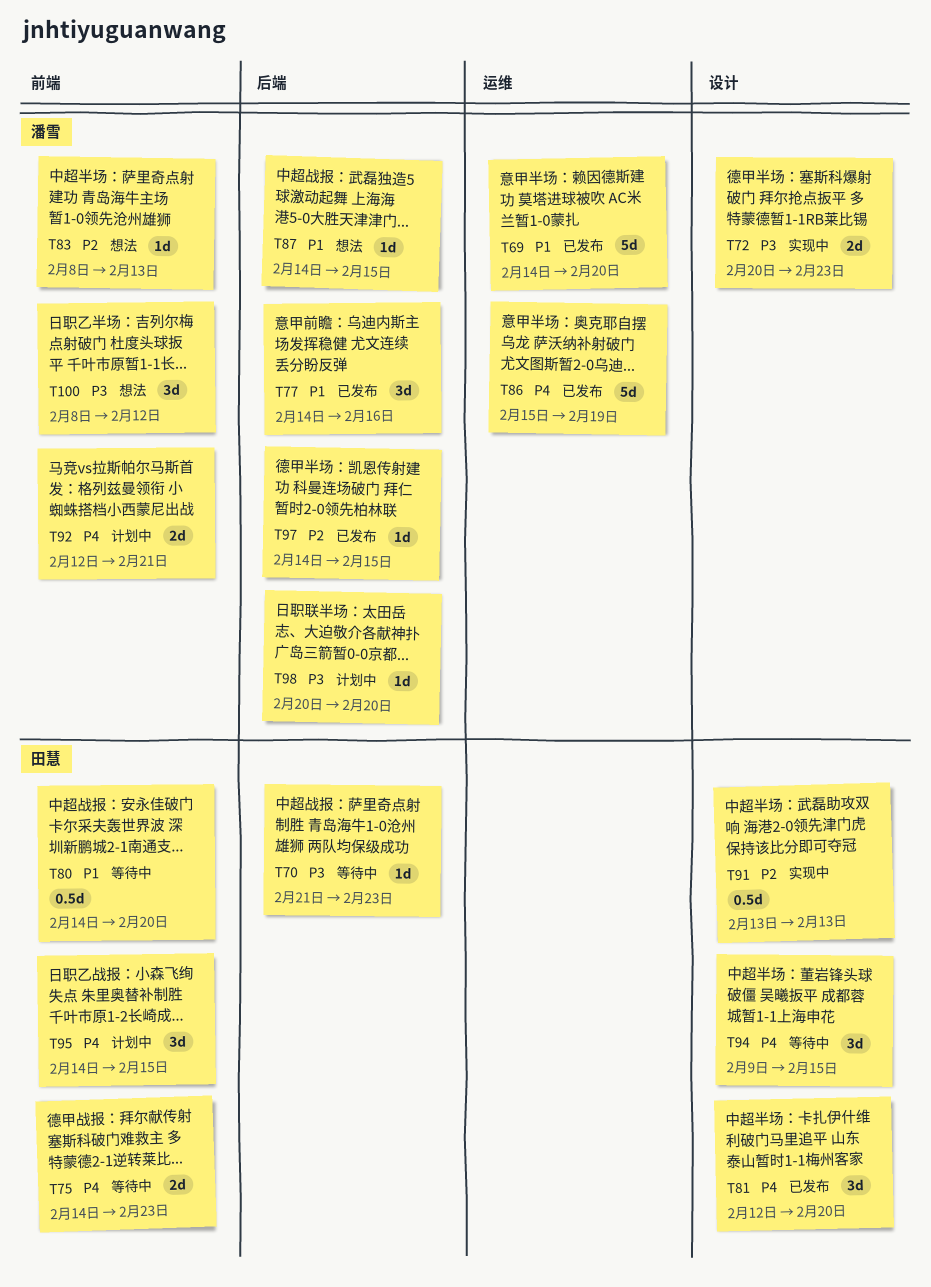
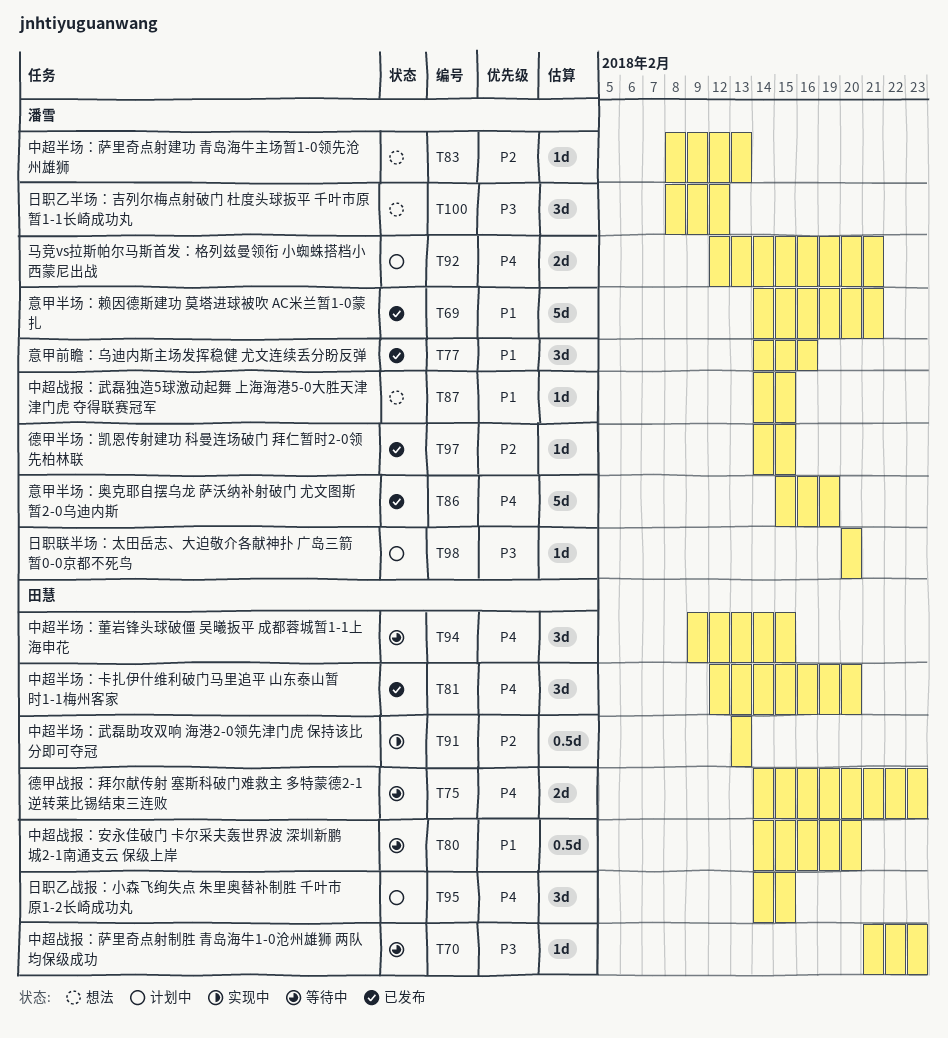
T69, due: Feb 20 -> Feb 21
T72: present -> none

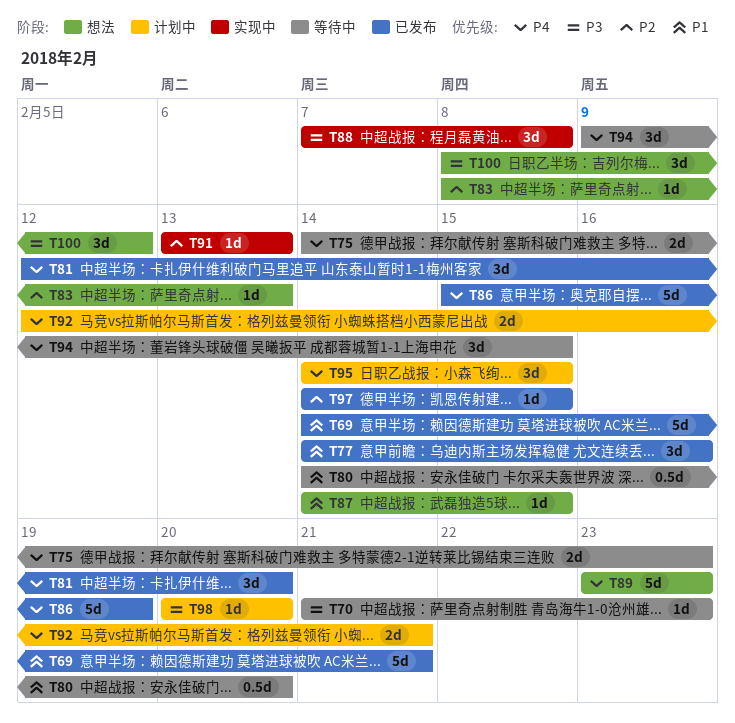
T88: none -> present
T89: none -> present
T91, estimate: 0.5d -> 1d

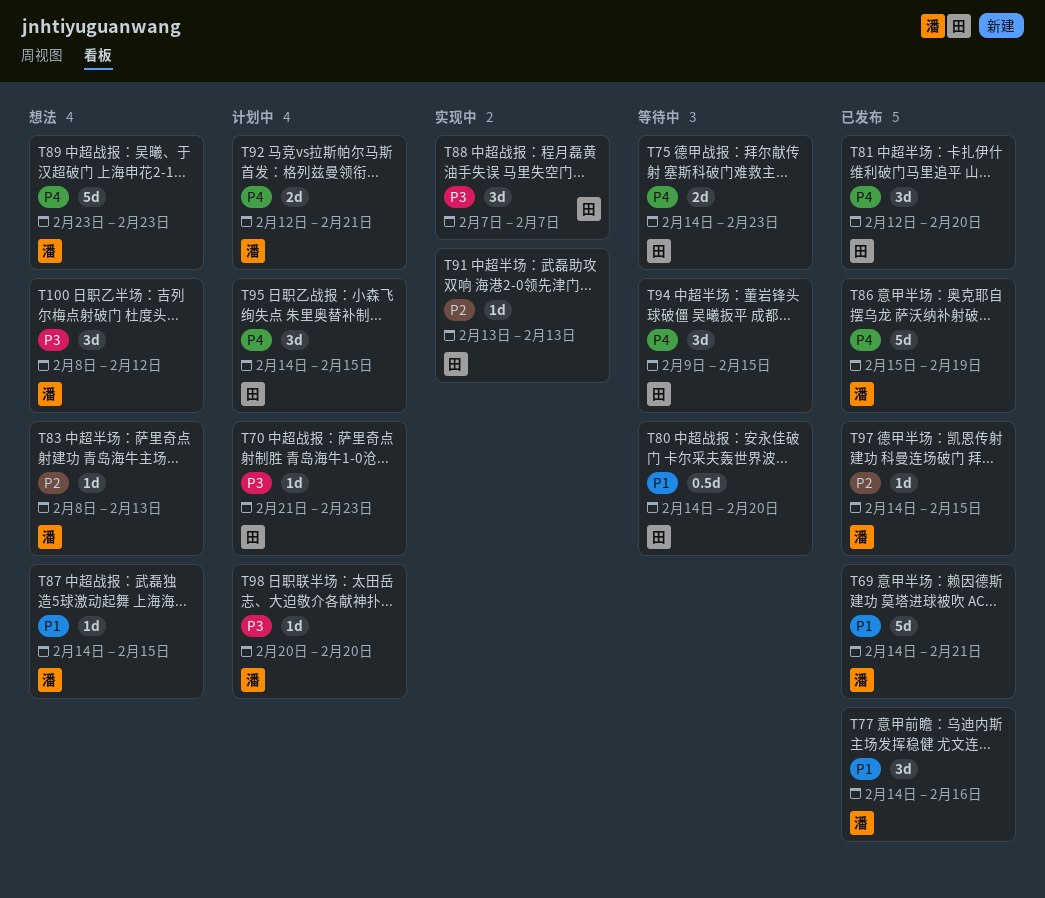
T70, status: 等待中 -> 计划中
T88, due: Feb 8 -> Feb 7

